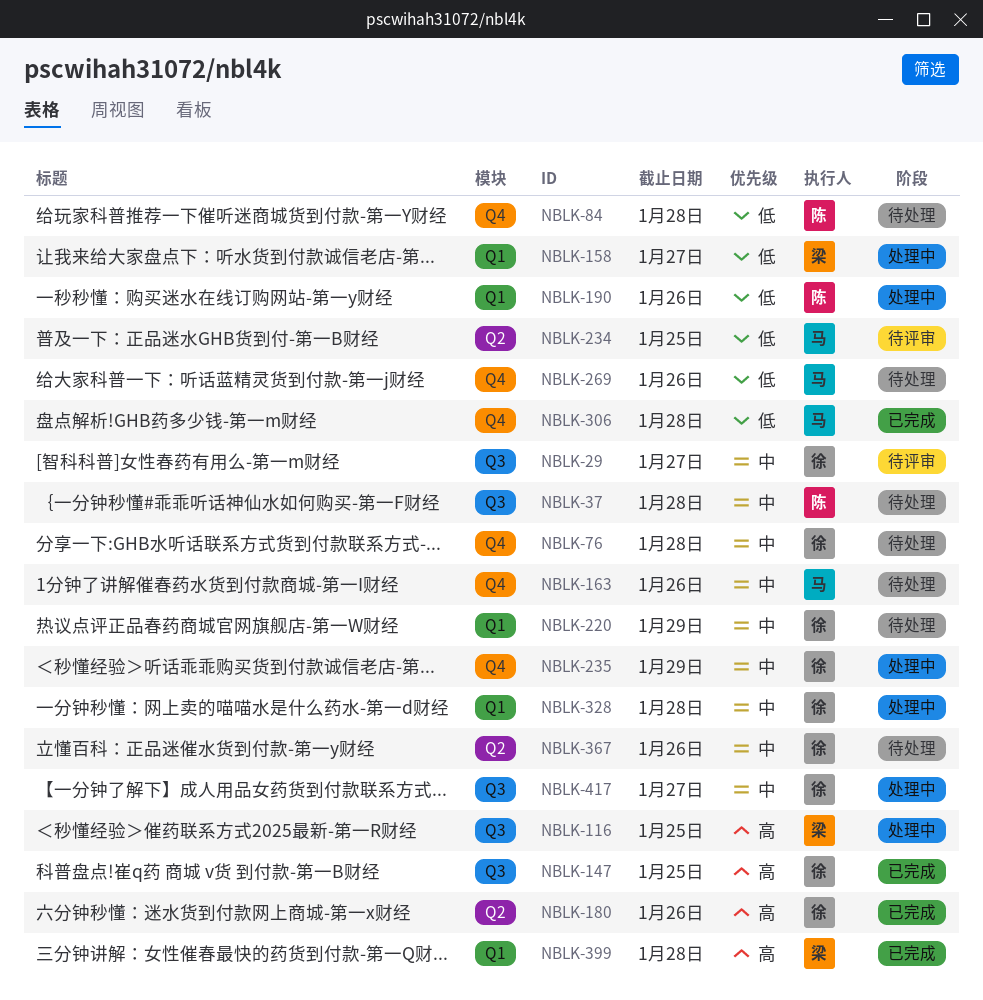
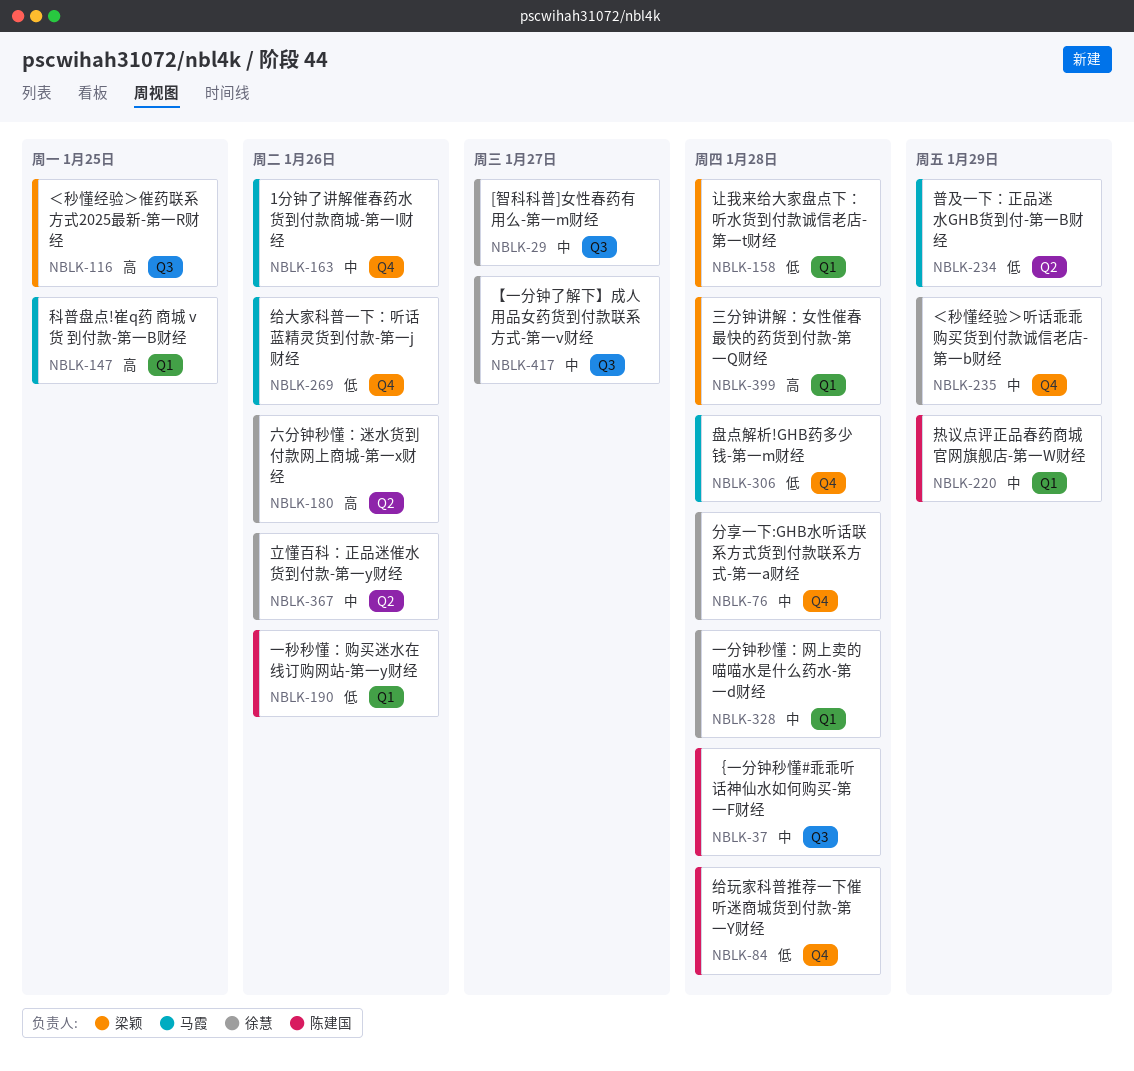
NBLK-147, owner: 徐慧 -> 马霞
NBLK-147, label: Q3 -> Q1
NBLK-158, due: Jan 27 -> Jan 28
NBLK-220, owner: 徐慧 -> 陈建国
NBLK-234, due: Jan 25 -> Jan 29

